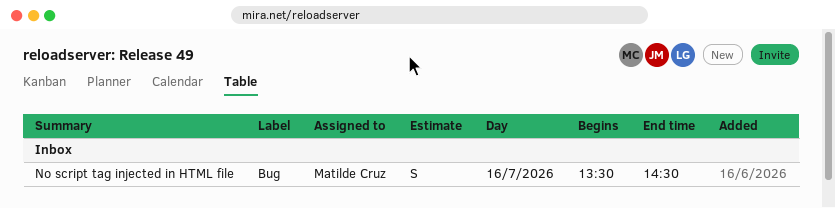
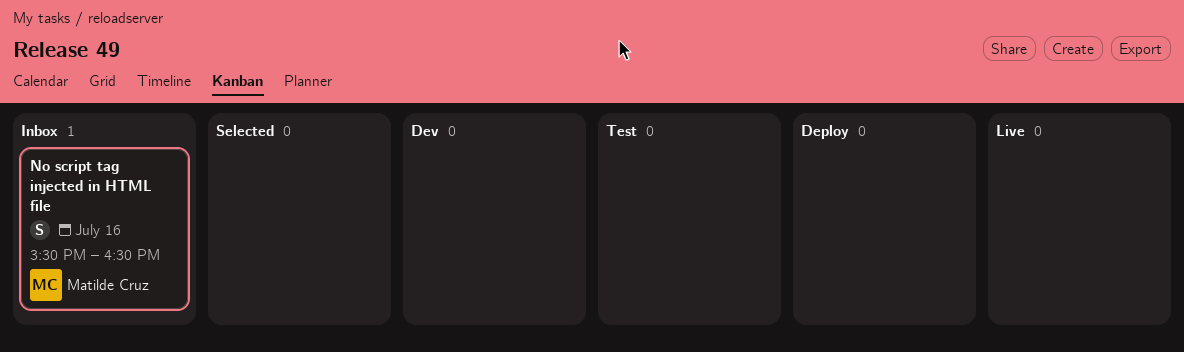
No script tag injected in HTML file, begins: 13:30 -> 15:30
No script tag injected in HTML file, ends: 14:30 -> 16:30

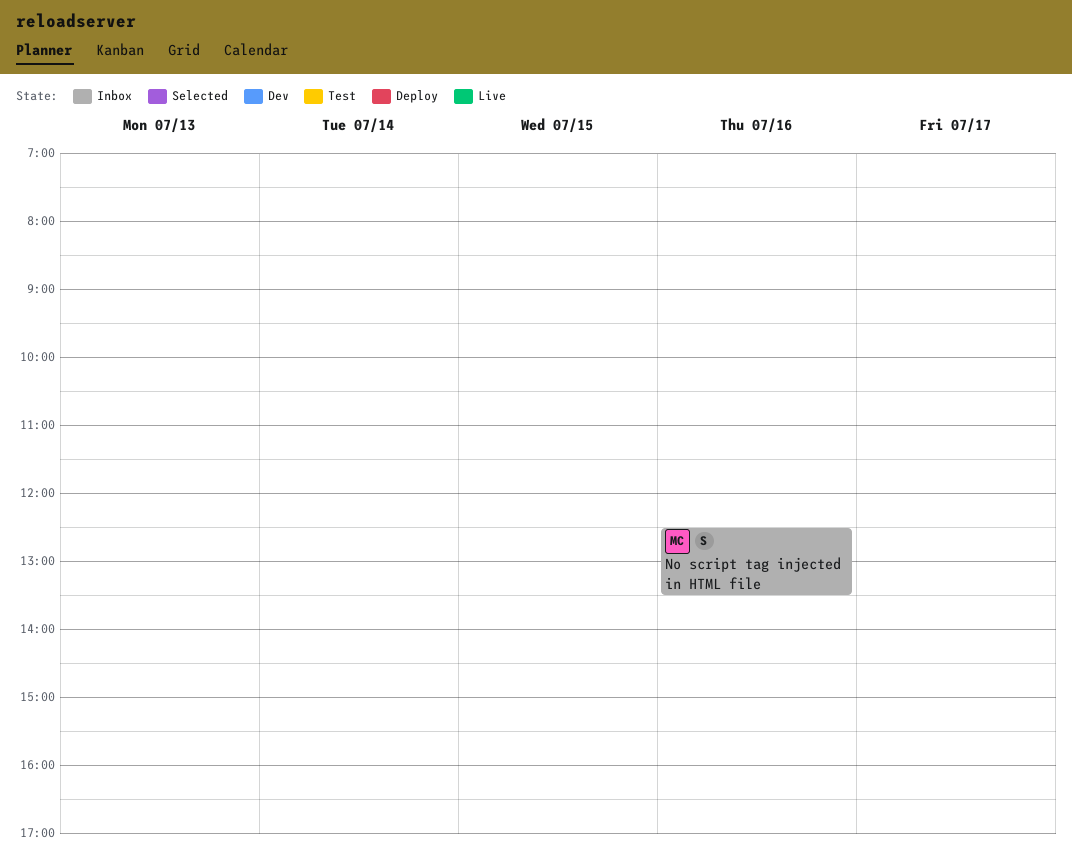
No script tag injected in HTML file, begins: 15:30 -> 12:30
No script tag injected in HTML file, ends: 16:30 -> 13:30

